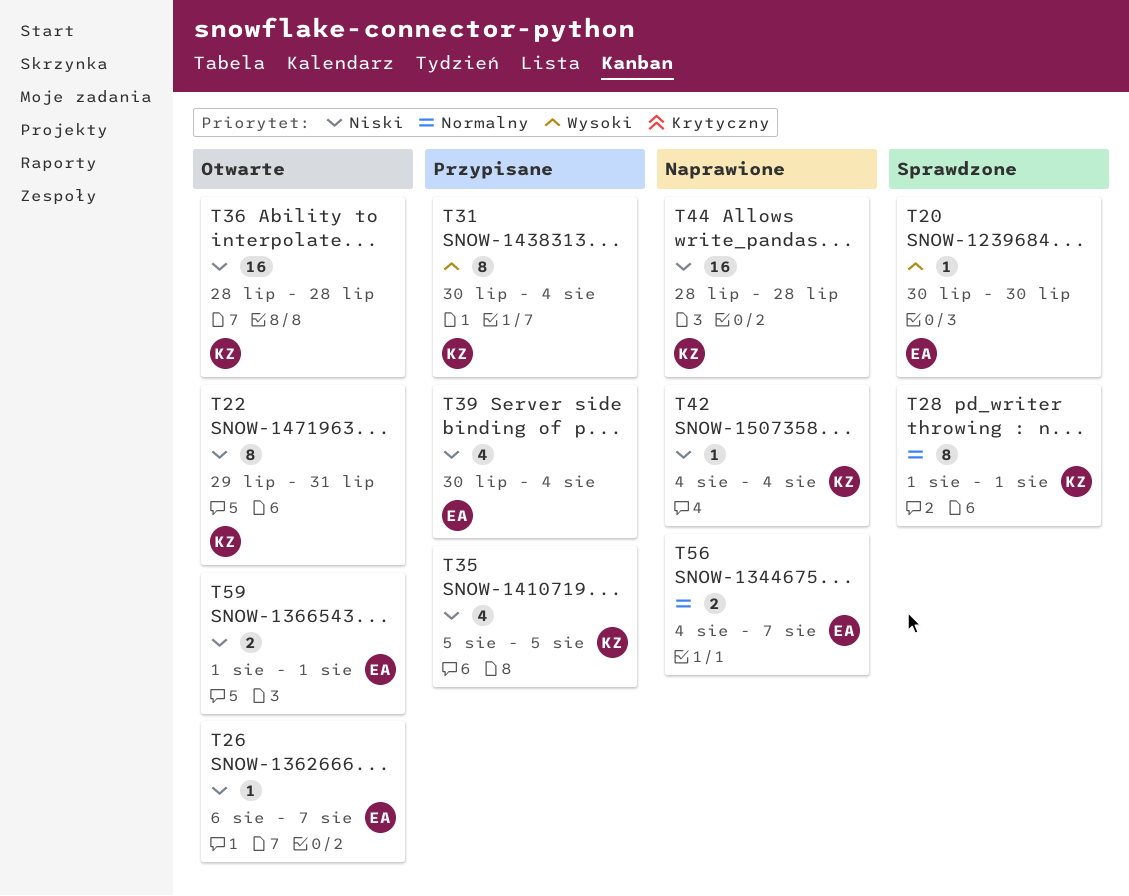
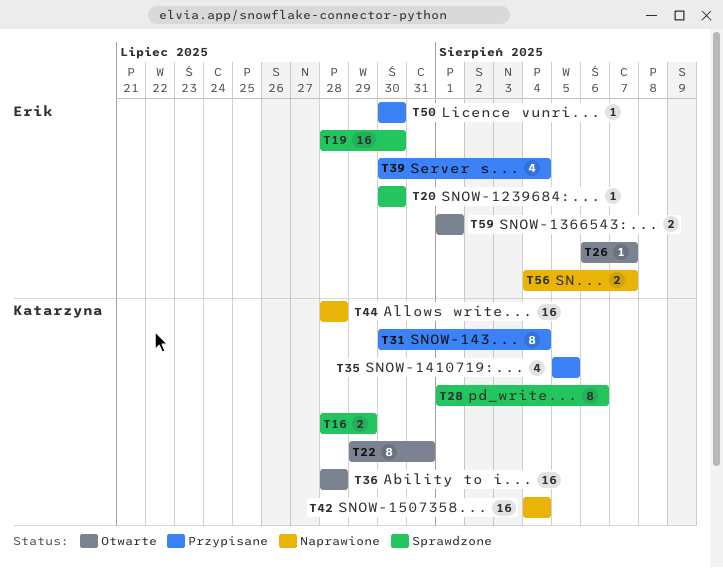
T16: none -> present
T19: none -> present
T28, due: Aug 1 -> Aug 6
T42, estimate: 1 -> 16
T50: none -> present

